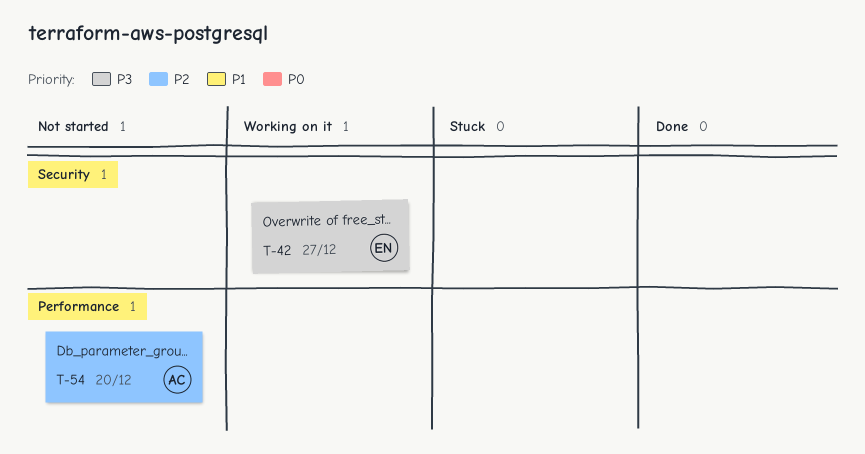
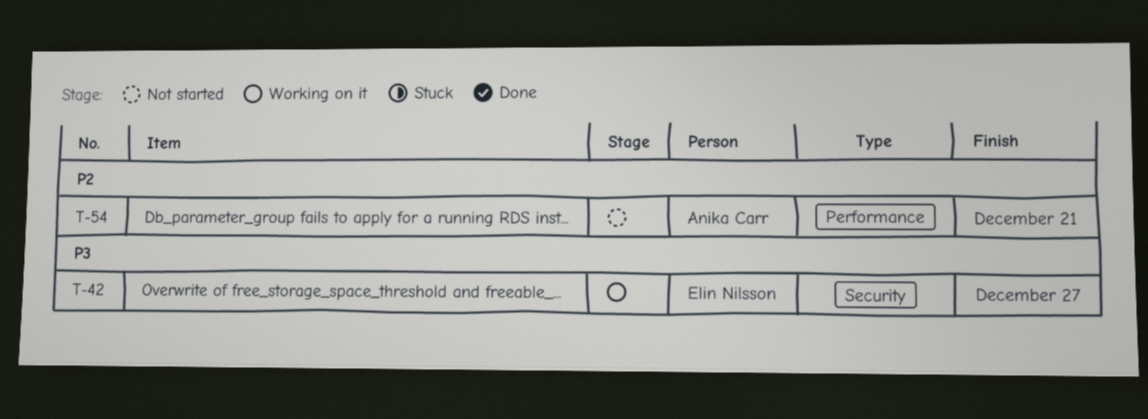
T-54, due: Dec 20 -> Dec 21

